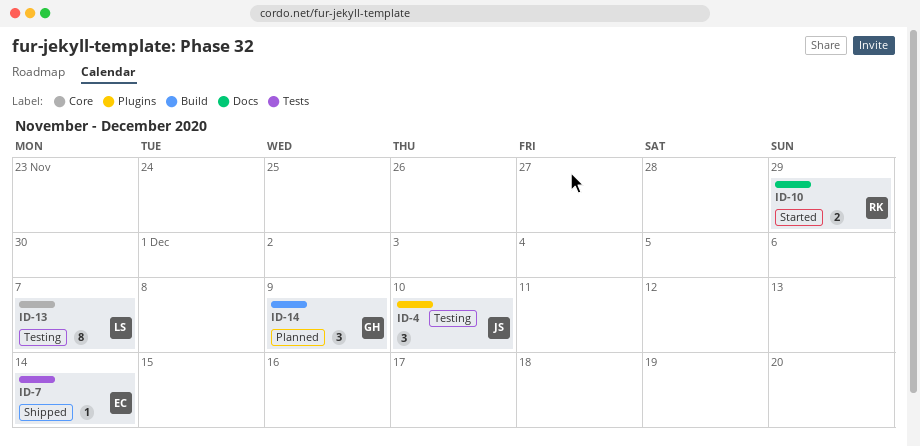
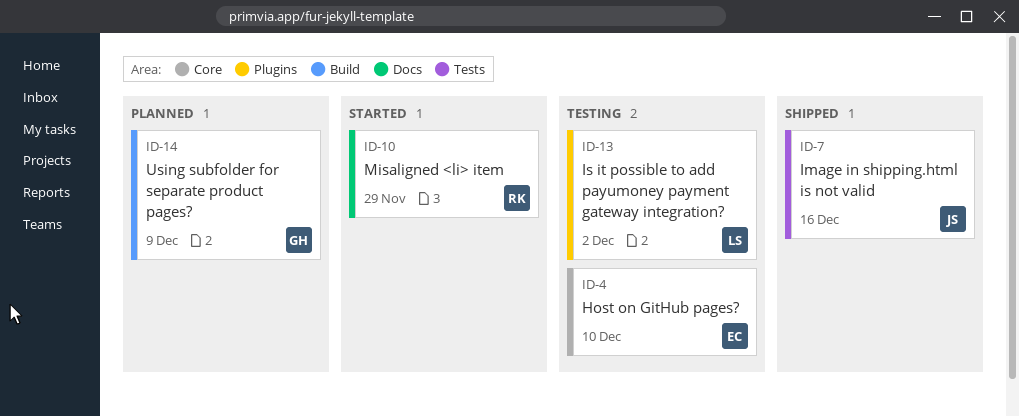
ID-4, owner: JS -> EC
ID-4, label: Plugins -> Core
ID-7, owner: EC -> JS
ID-7, due: Dec 14 -> Dec 16
ID-13, label: Core -> Plugins
ID-13, due: Dec 7 -> Dec 2

